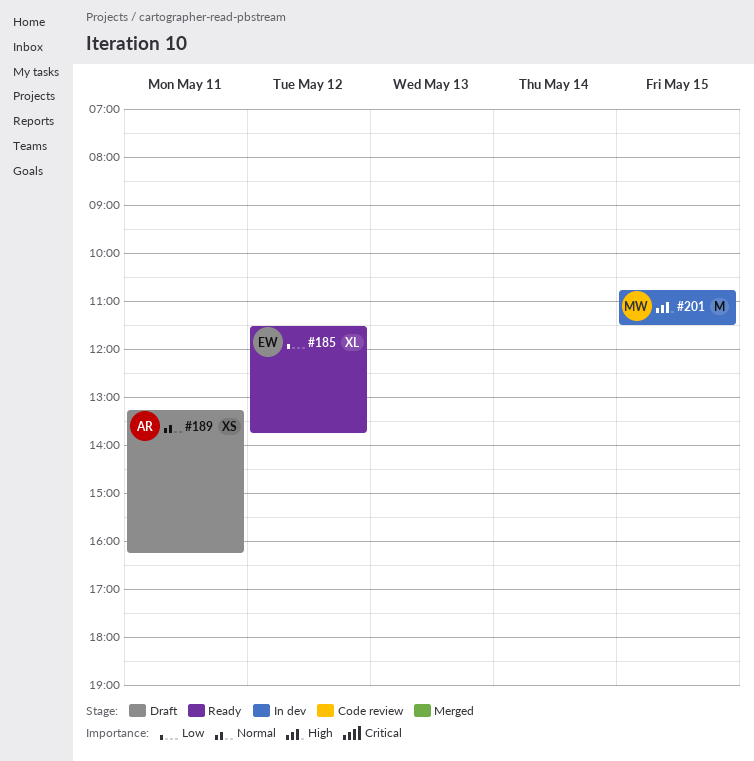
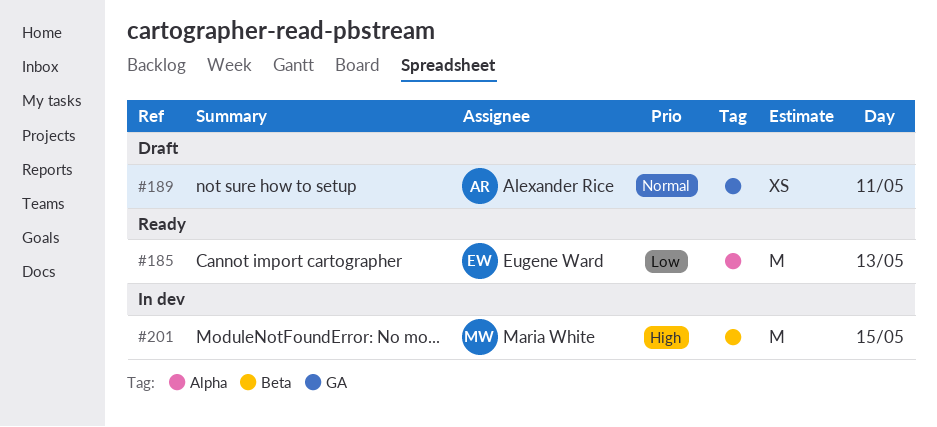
#185, estimate: XL -> M
#185, day: May 12 -> May 13

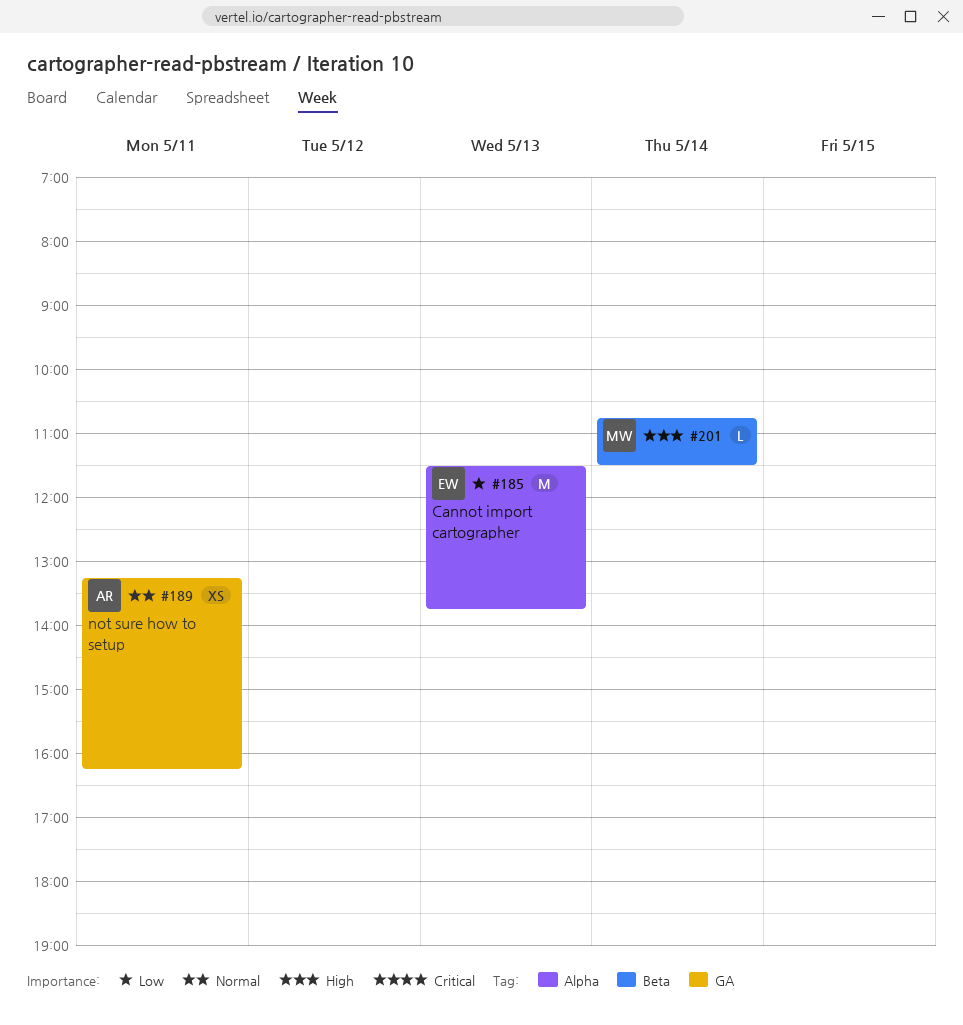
#201, estimate: M -> L
#201, day: May 15 -> May 14

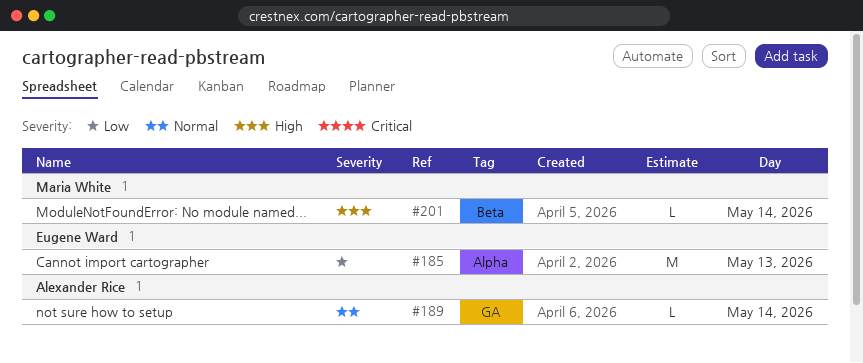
#189, estimate: XS -> L
#189, day: May 11 -> May 14

